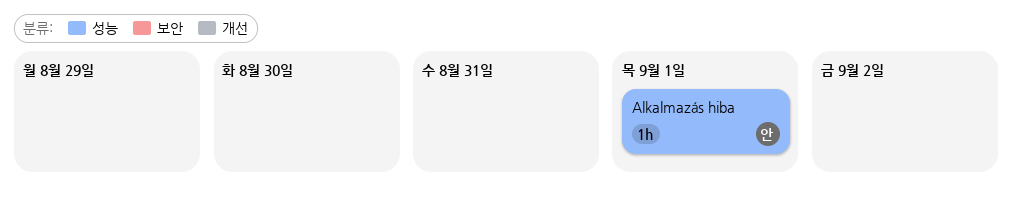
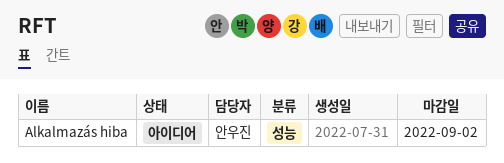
Alkalmazás hiba, due: Sep 1 -> Sep 2

